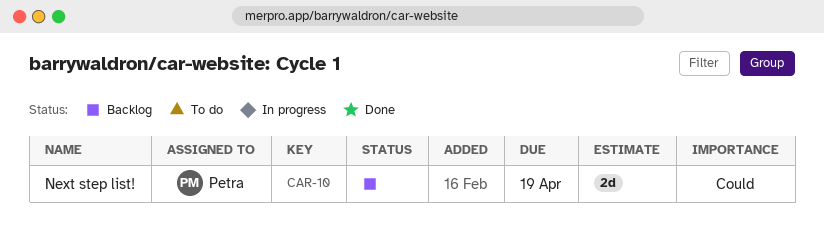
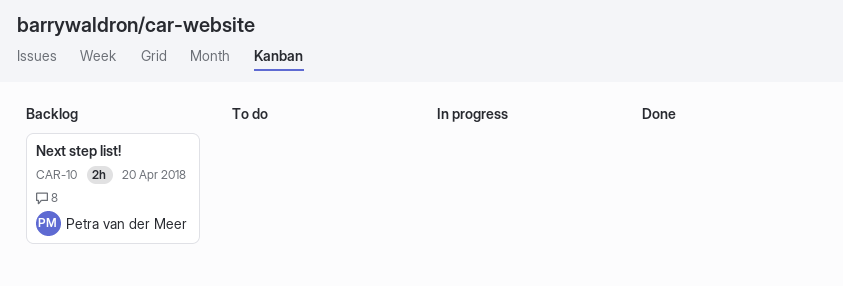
CAR-10, estimate: 2d -> 2h
CAR-10, due: Apr 19 -> Apr 20

